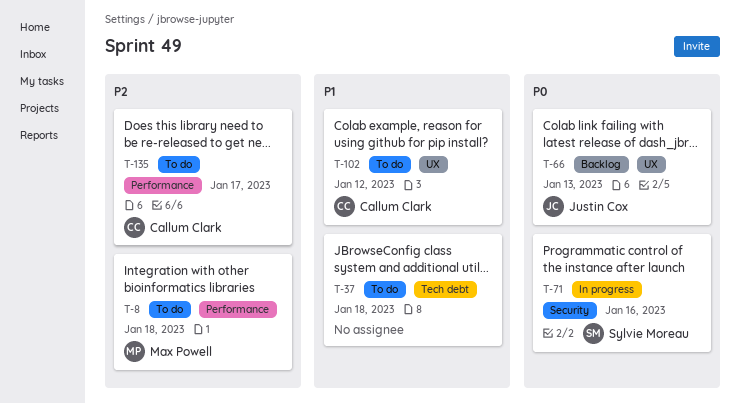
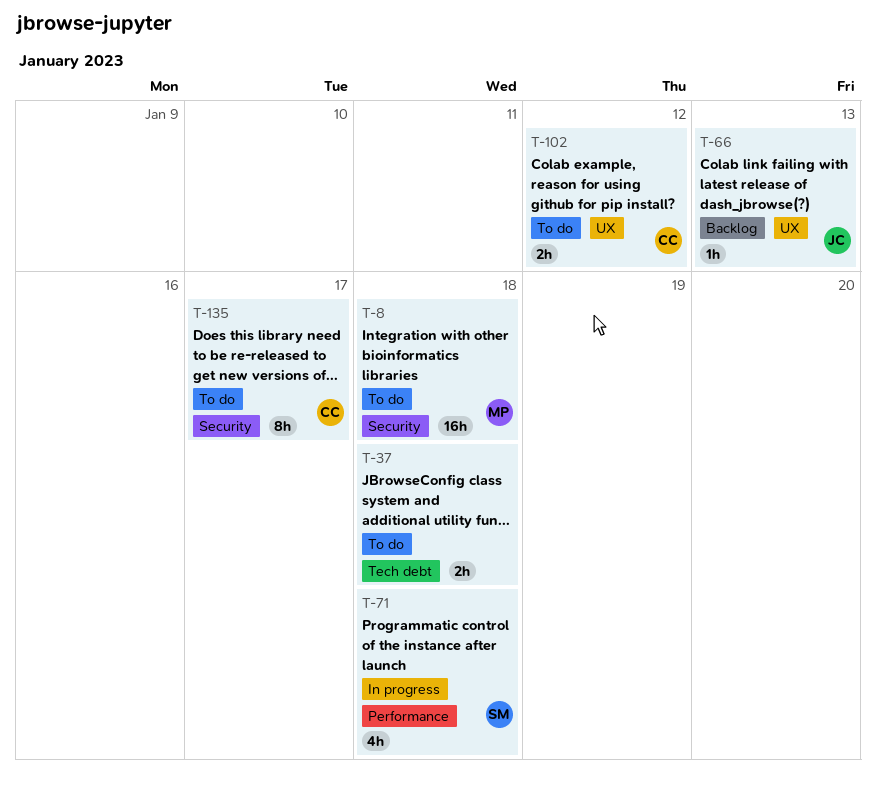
T-8, label: Performance -> Security
T-71, label: Security -> Performance
T-71, due: Jan 16 -> Jan 18
T-135, label: Performance -> Security

